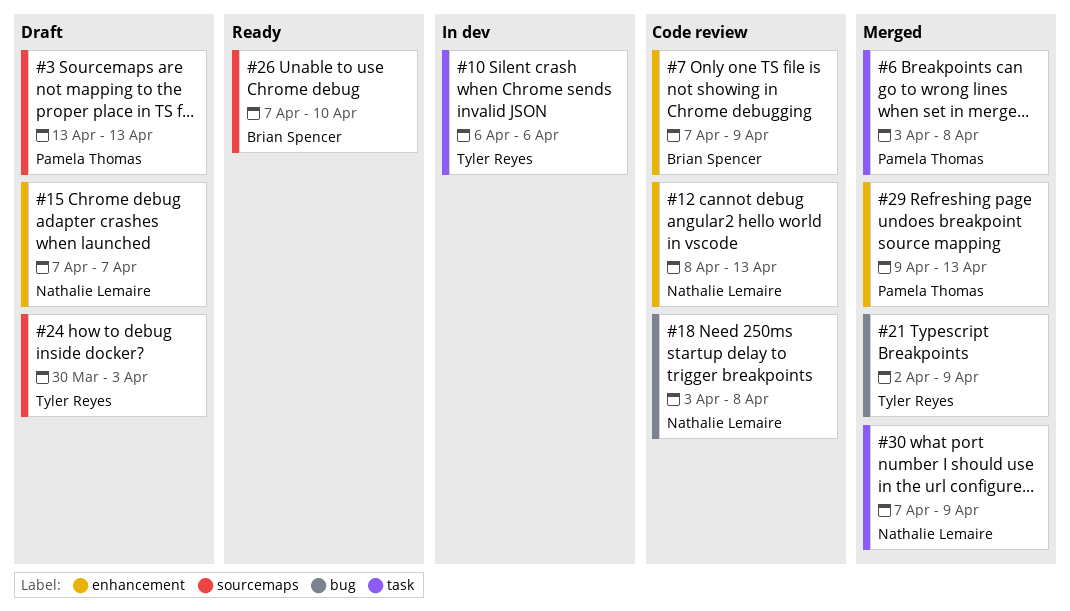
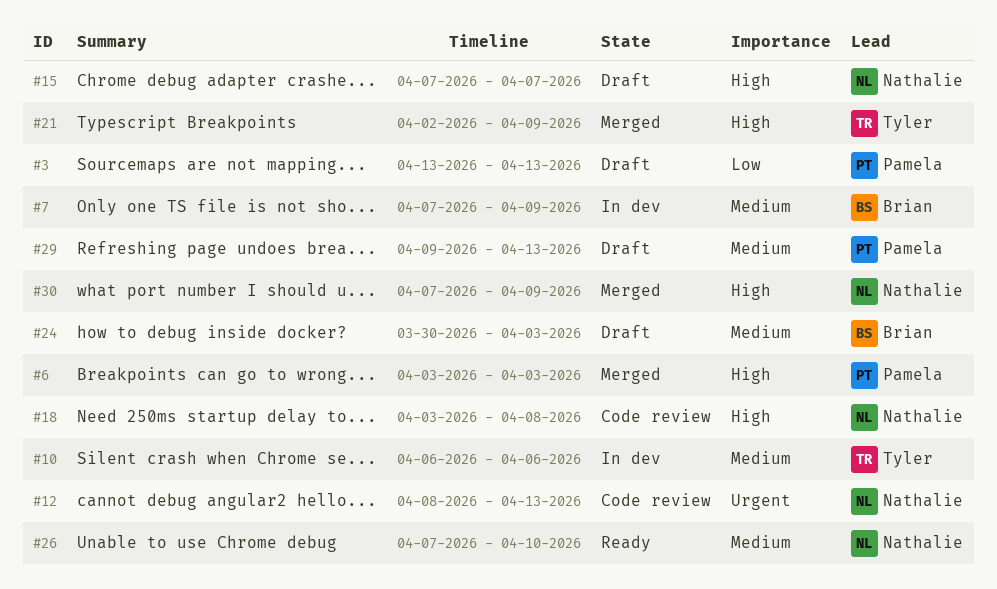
#6, due: Apr 8 -> Apr 3
#7, status: Code review -> In dev
#24, owner: Tyler Reyes -> Brian Spencer
#26, owner: Brian Spencer -> Nathalie Lemaire
#29, status: Merged -> Draft

